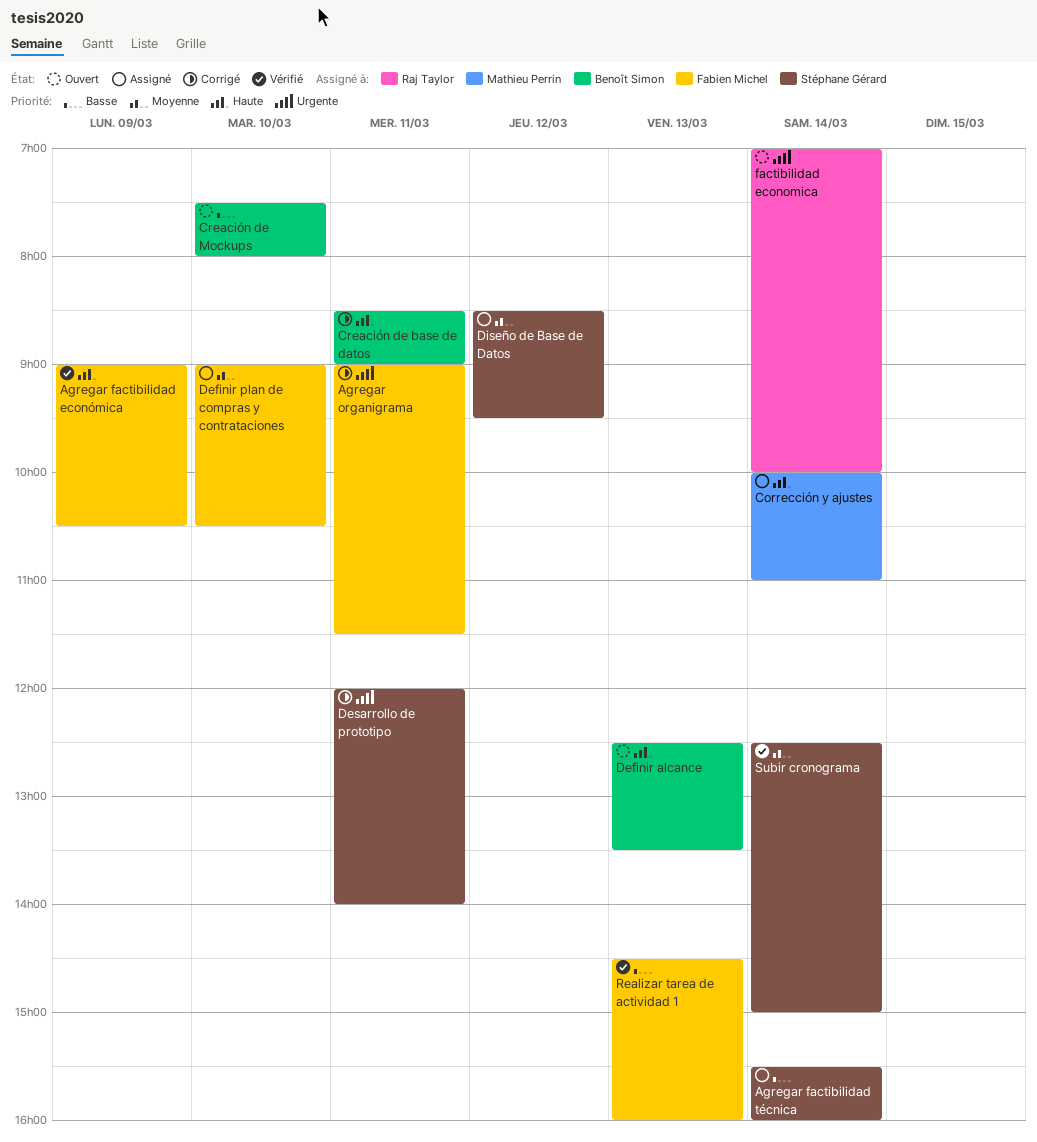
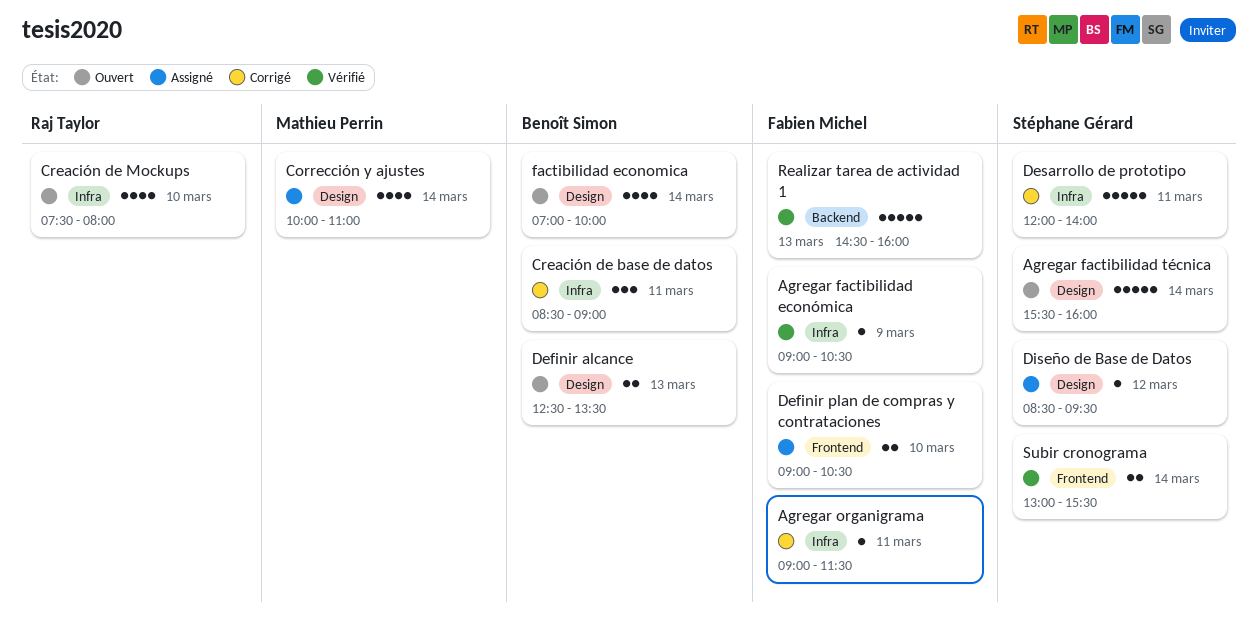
Agregar factibilidad técnica, status: Assigné -> Ouvert
Creación de Mockups, owner: Benoît Simon -> Raj Taylor
factibilidad economica, owner: Raj Taylor -> Benoît Simon
Subir cronograma, begins: 12:30 -> 13:00
Subir cronograma, ends: 15:00 -> 15:30

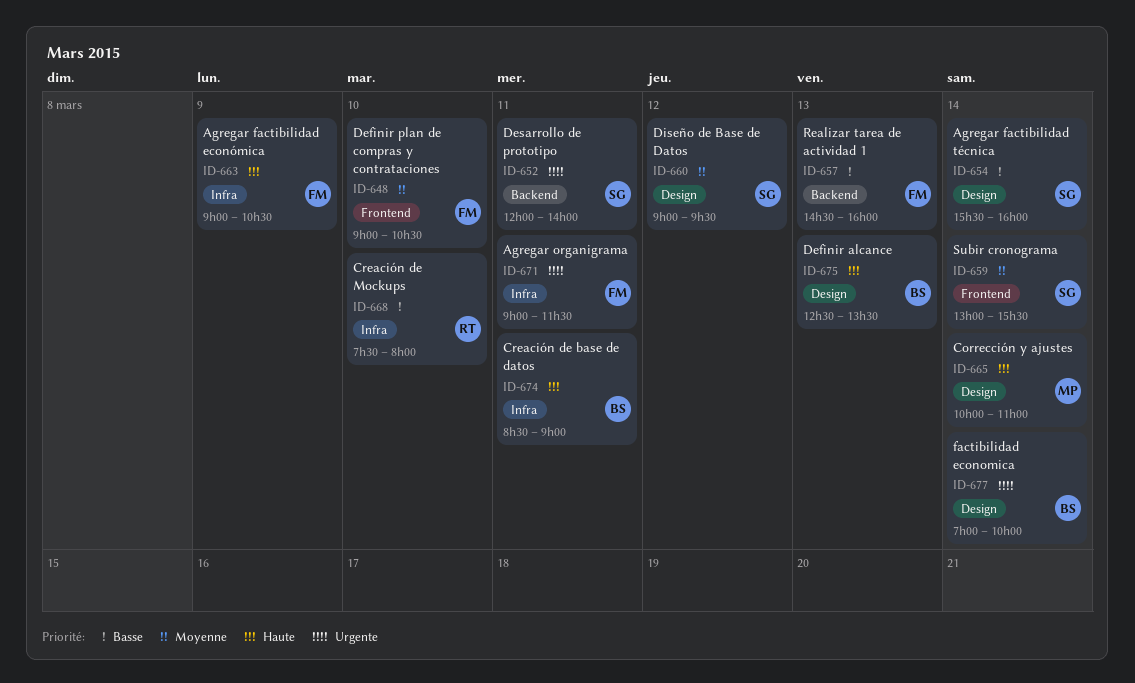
Desarrollo de prototipo, label: Infra -> Backend
Diseño de Base de Datos, begins: 08:30 -> 09:00

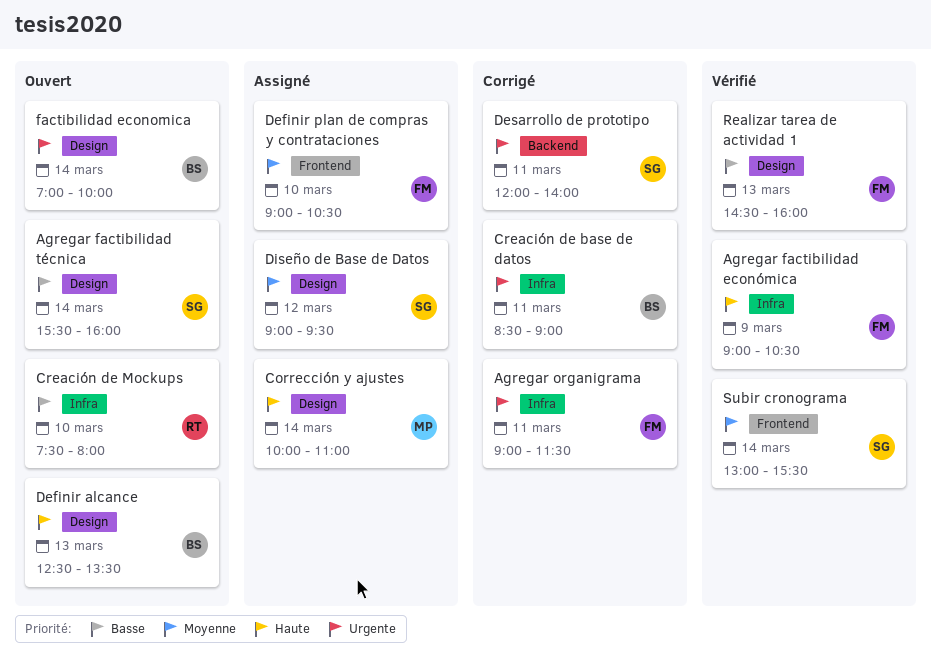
Creación de base de datos, priority: Haute -> Urgente
Realizar tarea de actividad 1, label: Backend -> Design

